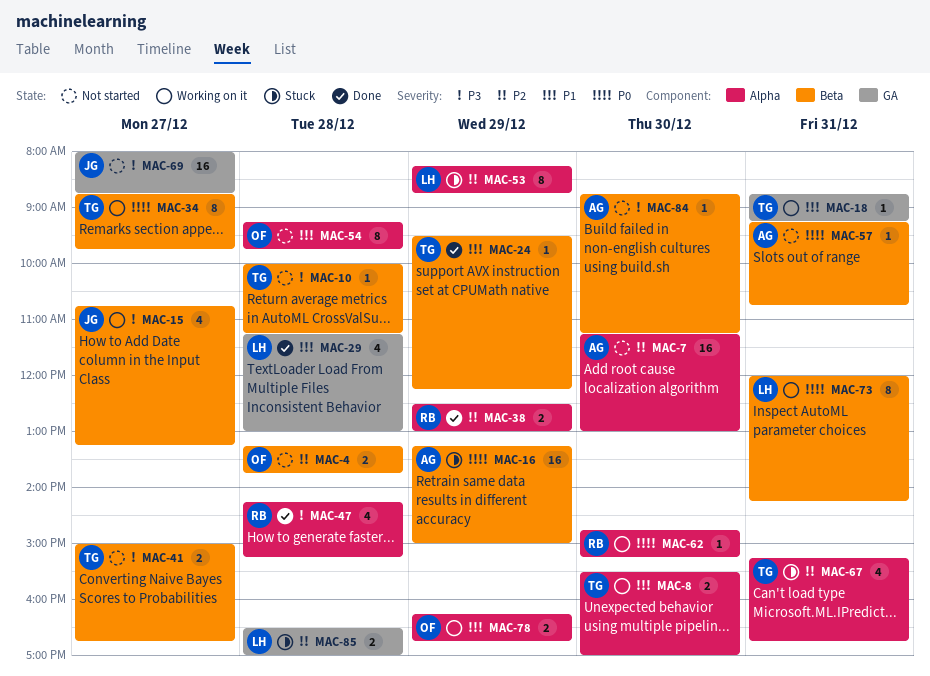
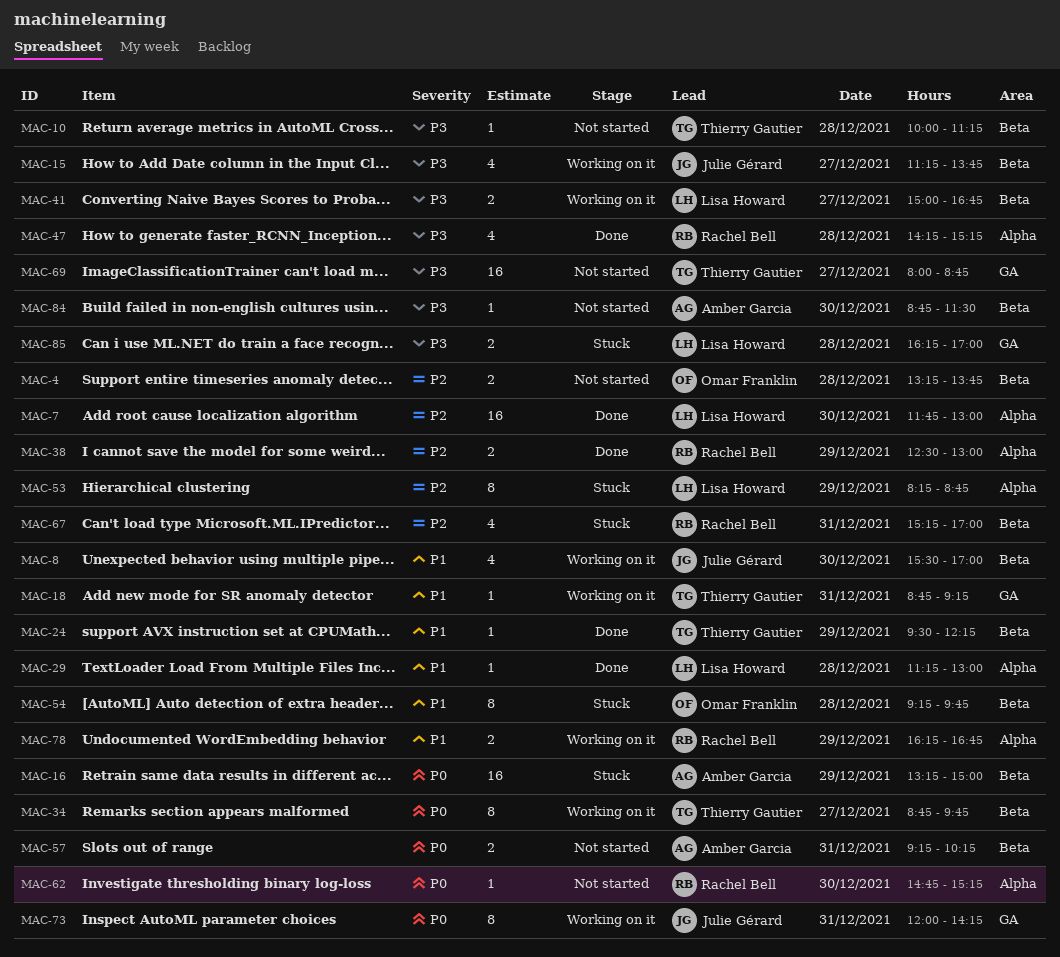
MAC-7, status: Not started -> Done
MAC-7, owner: Amber Garcia -> Lisa Howard
MAC-7, begins: 11:15 -> 11:45
MAC-8, owner: Thierry Gautier -> Julie Gérard
MAC-8, label: Alpha -> Beta
MAC-8, estimate: 2 -> 4
MAC-15, begins: 10:45 -> 11:15
MAC-15, ends: 13:15 -> 13:45
MAC-29, label: GA -> Alpha
MAC-29, estimate: 4 -> 1
MAC-41, status: Not started -> Working on it
MAC-41, owner: Thierry Gautier -> Lisa Howard
MAC-54, status: Not started -> Stuck
MAC-54, label: Alpha -> Beta
MAC-57, estimate: 1 -> 2
MAC-57, ends: 10:45 -> 10:15
MAC-62, status: Working on it -> Not started
MAC-67, owner: Thierry Gautier -> Rachel Bell
MAC-67, label: Alpha -> Beta
MAC-67, ends: 16:45 -> 17:00
MAC-69, owner: Julie Gérard -> Thierry Gautier
MAC-73, owner: Lisa Howard -> Julie Gérard
MAC-73, label: Beta -> GA
MAC-78, owner: Omar Franklin -> Rachel Bell
MAC-84, ends: 11:15 -> 11:30
MAC-85, priority: P2 -> P3
MAC-85, begins: 16:30 -> 16:15

